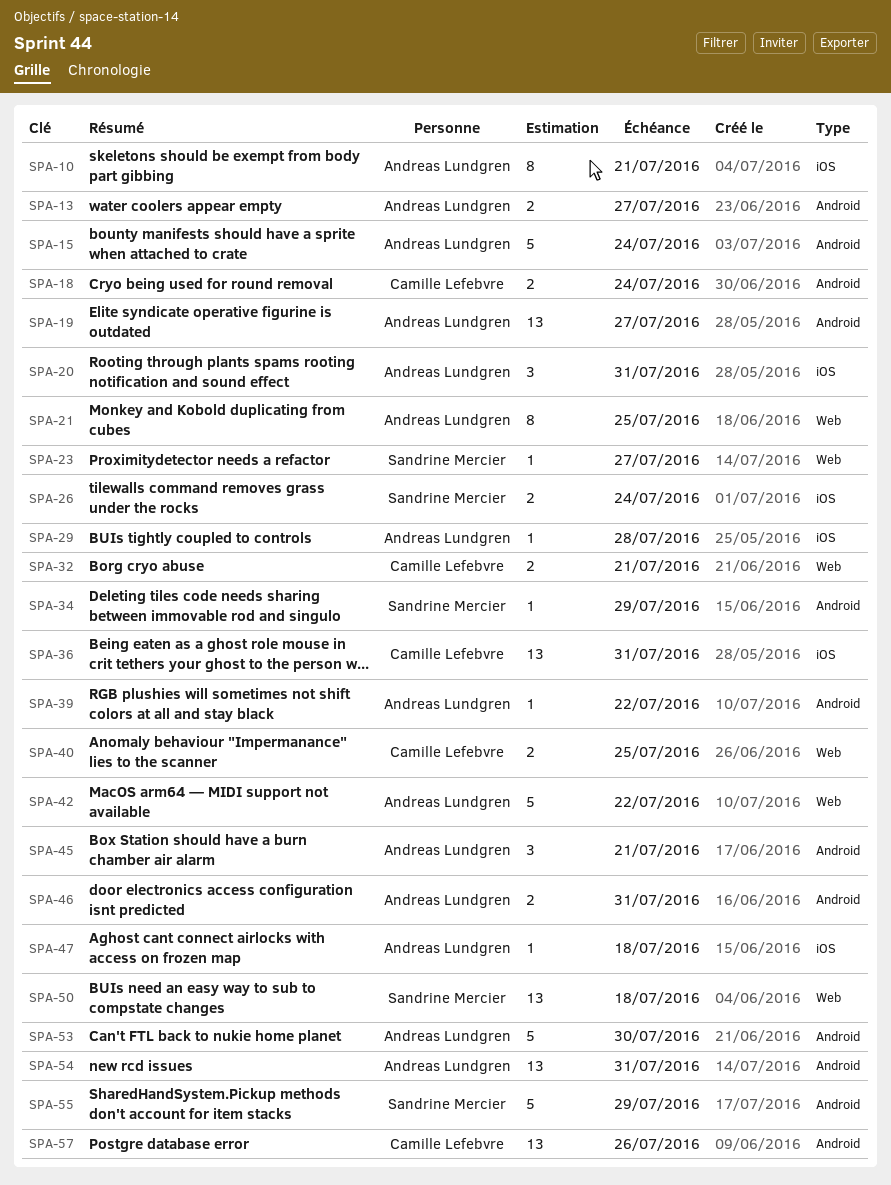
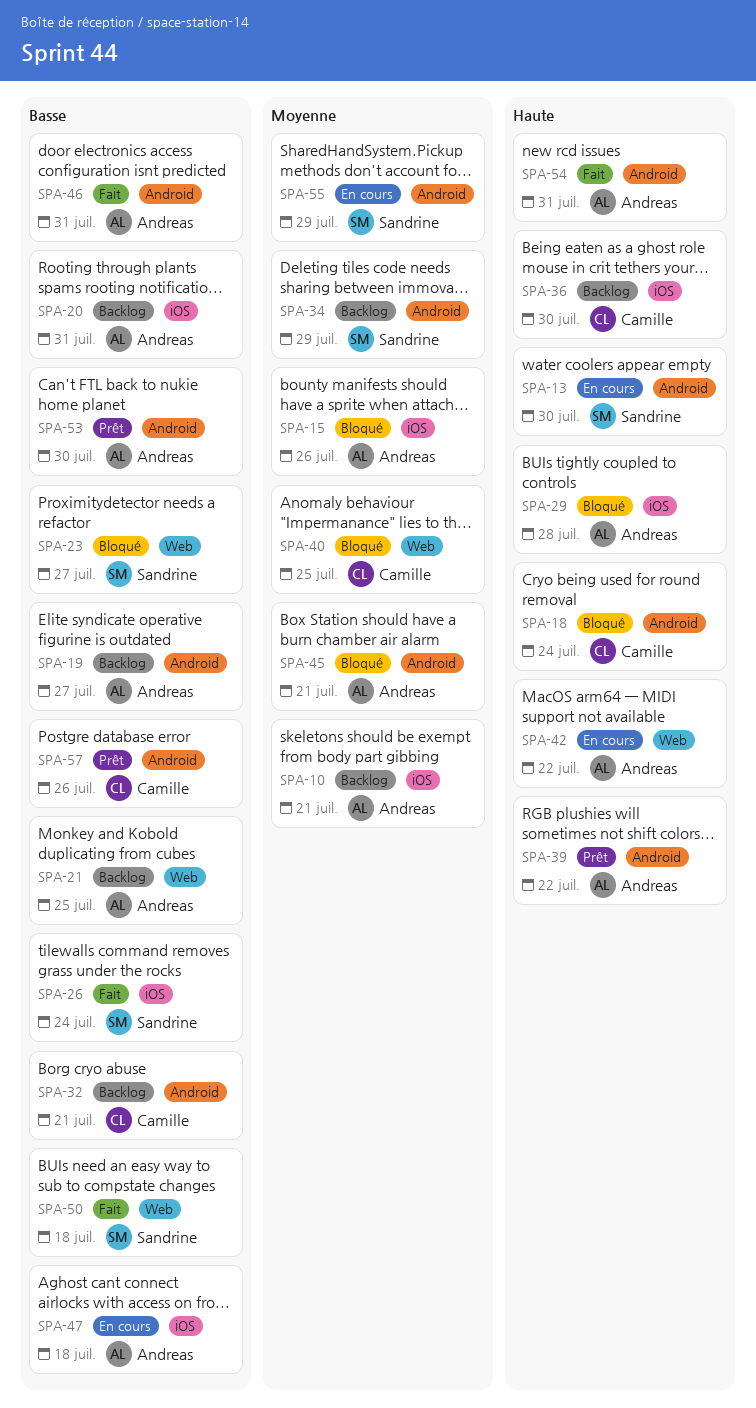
SPA-13, owner: Andreas Lundgren -> Sandrine Mercier
SPA-13, due: Jul 27 -> Jul 30
SPA-15, label: Android -> iOS
SPA-15, due: Jul 24 -> Jul 26
SPA-32, label: Web -> Android
SPA-36, due: Jul 31 -> Jul 30

